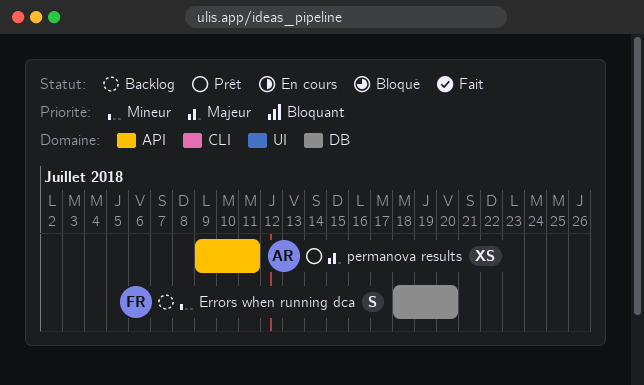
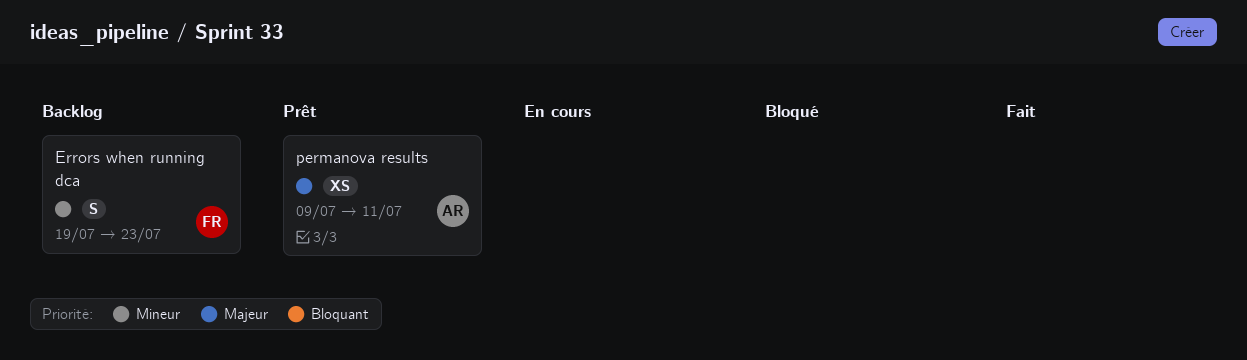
Errors when running dca, start: Jul 18 -> Jul 19
Errors when running dca, due: Jul 20 -> Jul 23

